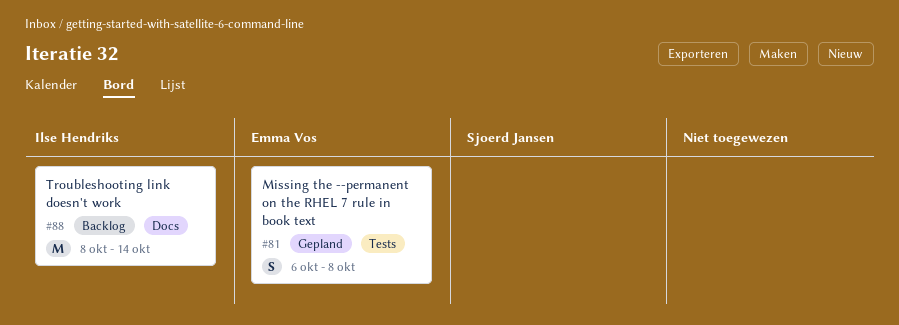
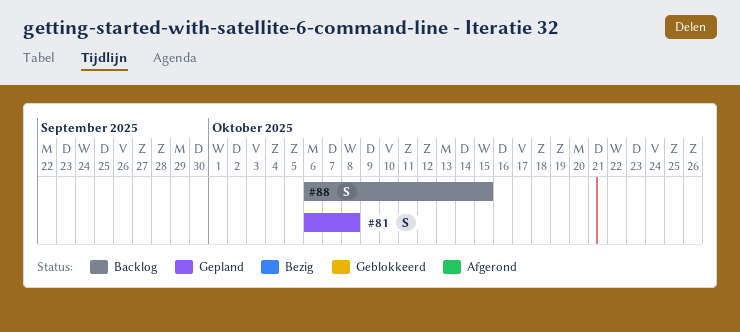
#88, estimate: M -> S
#88, start: Oct 8 -> Oct 6
#88, due: Oct 14 -> Oct 15

